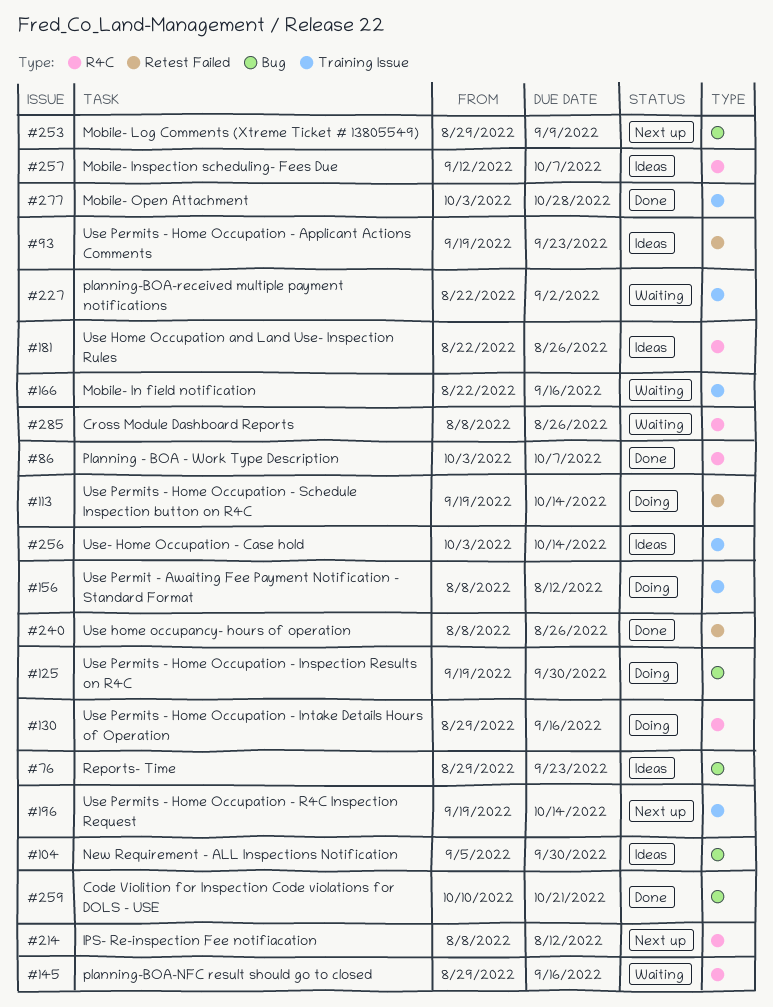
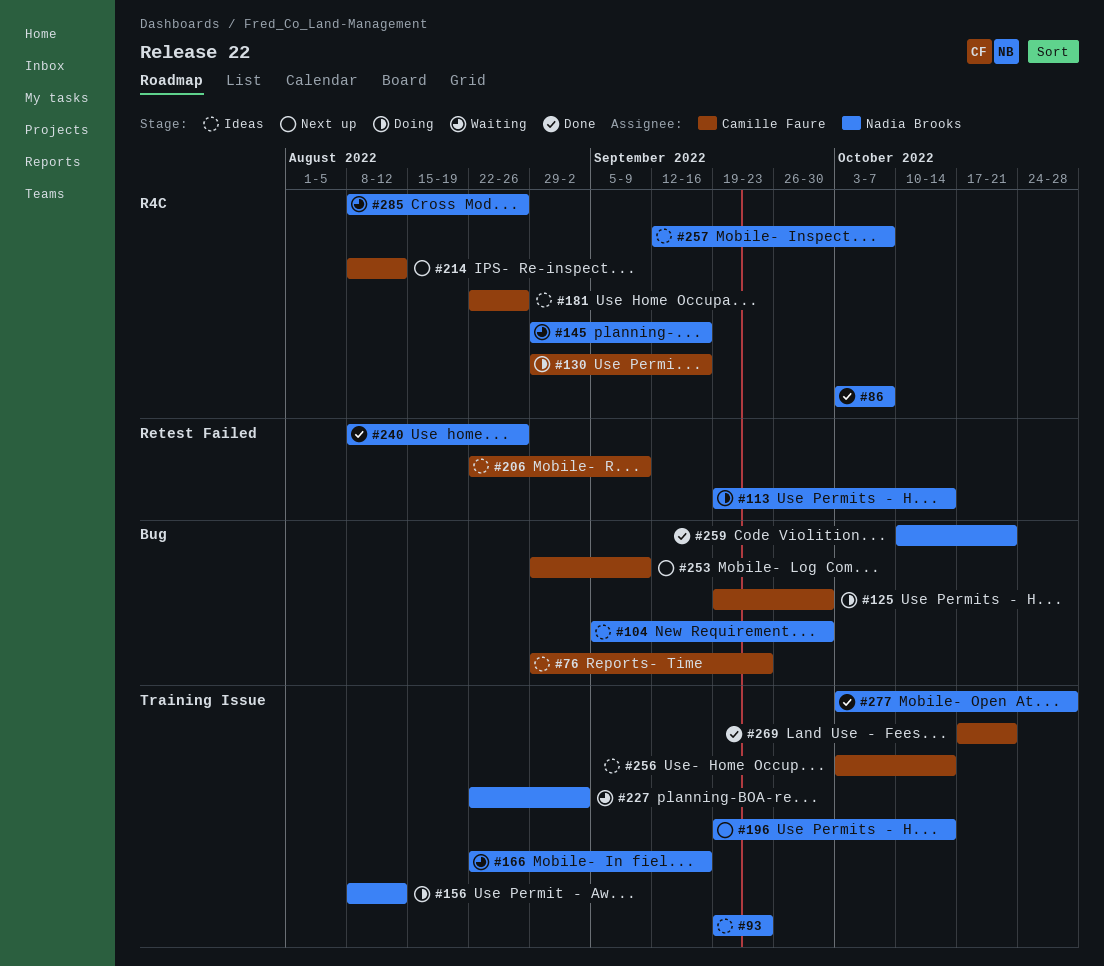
#93, label: Retest Failed -> Training Issue
#206: none -> present
#269: none -> present

